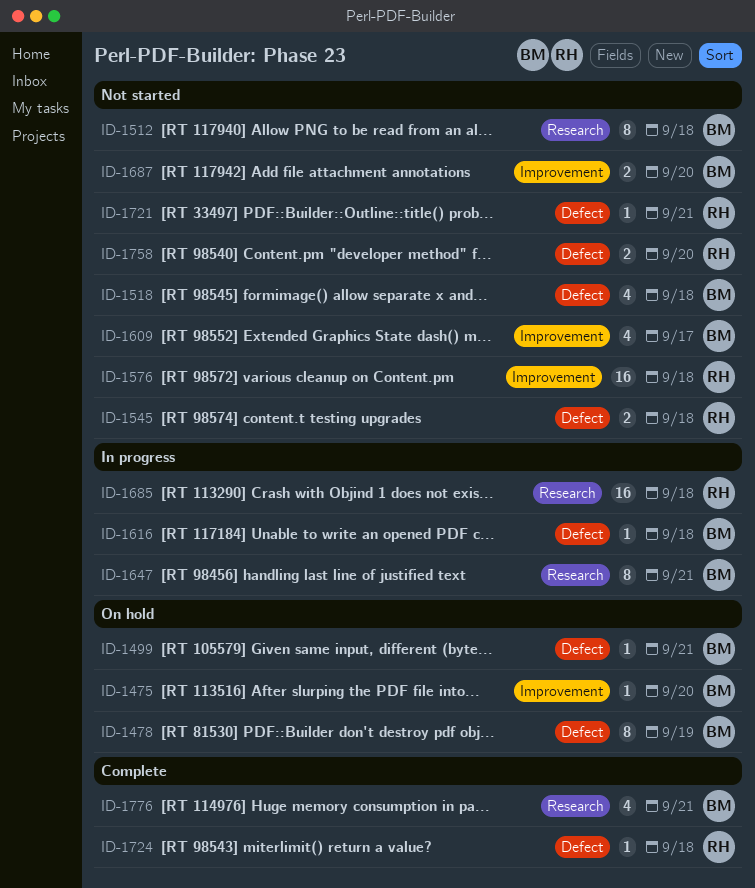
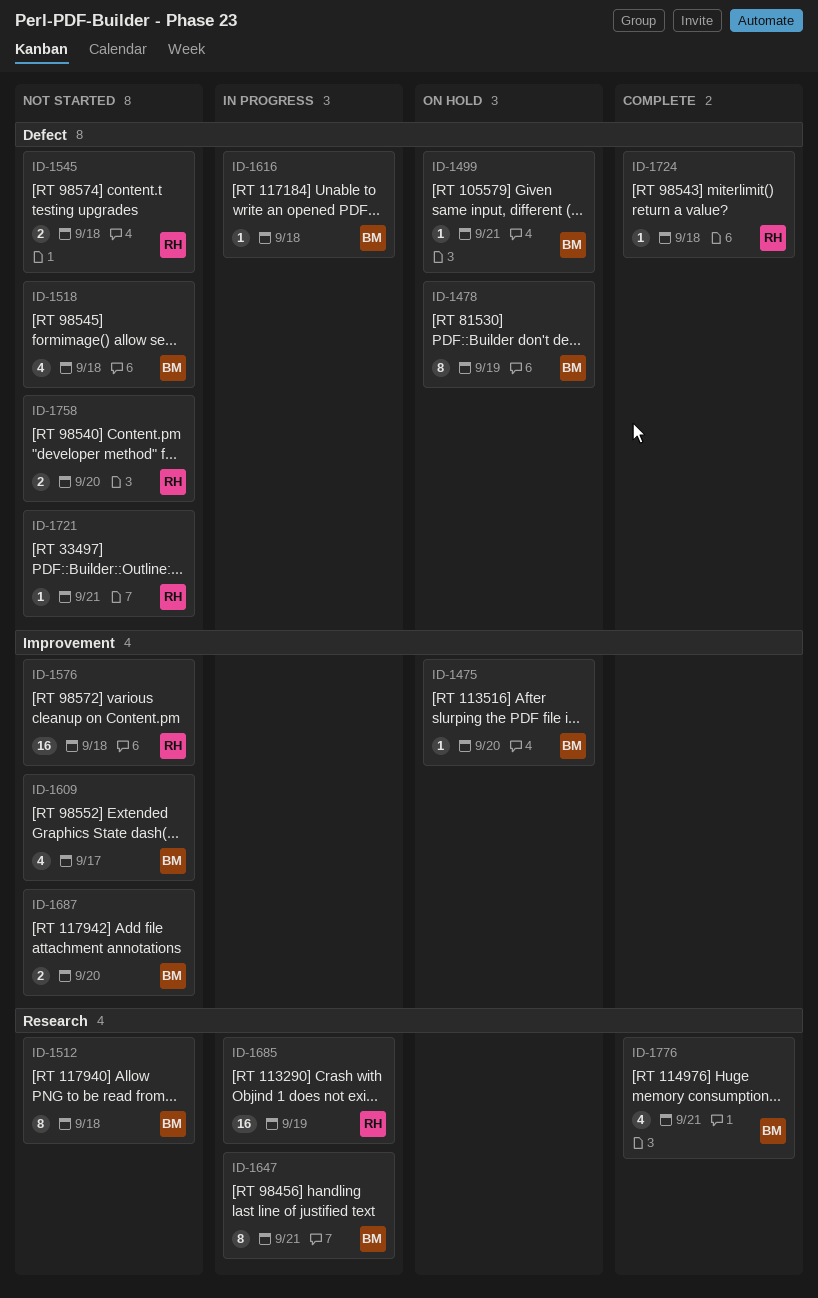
ID-1685, due: Sep 18 -> Sep 19

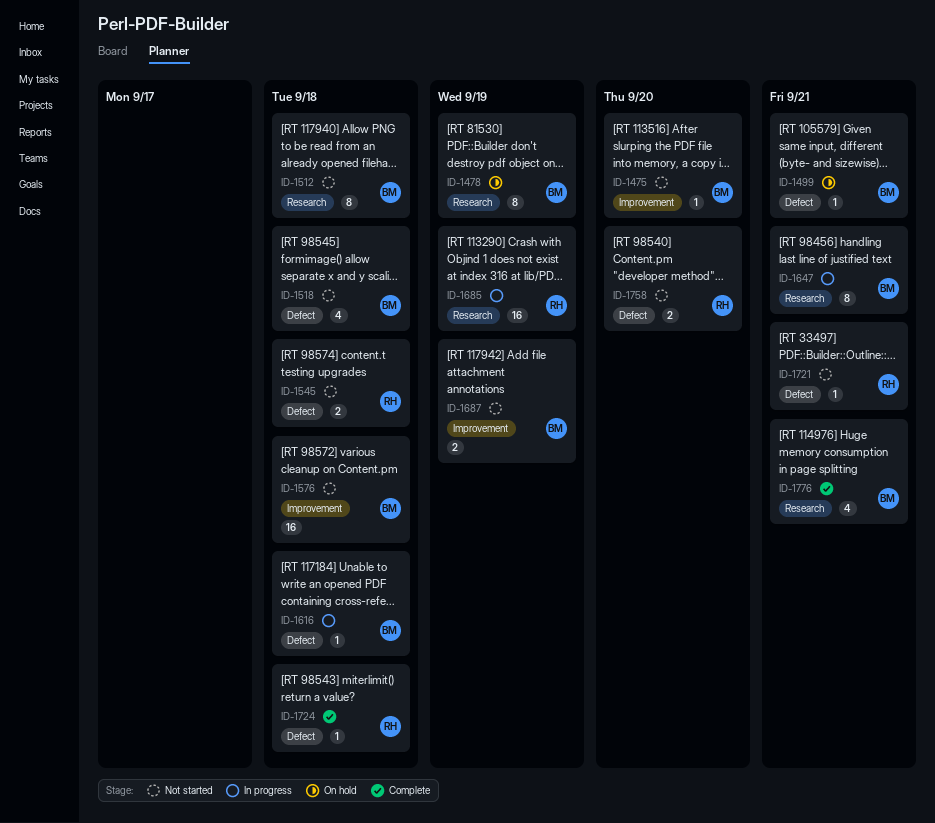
ID-1475, status: On hold -> Not started
ID-1478, label: Defect -> Research
ID-1576, owner: RH -> BM
ID-1609: present -> none
ID-1687, due: Sep 20 -> Sep 19

